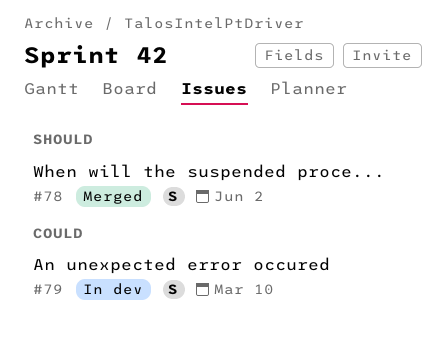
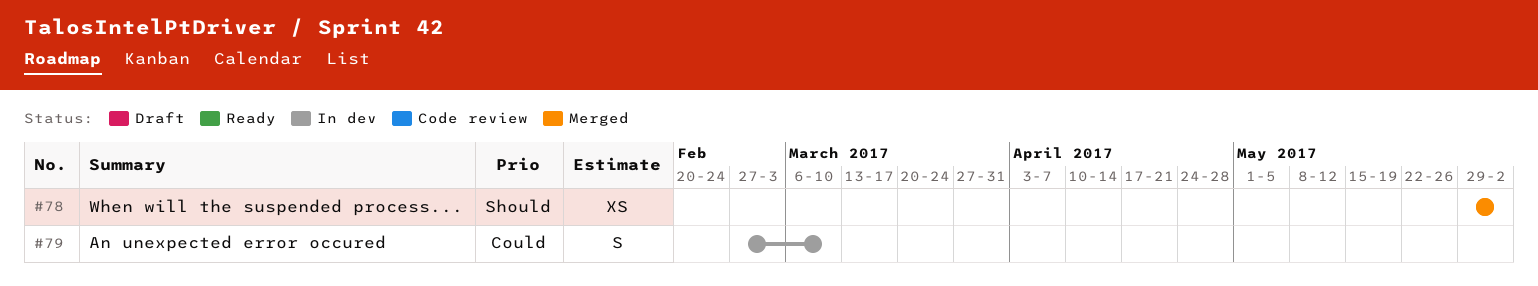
#78, estimate: S -> XS

